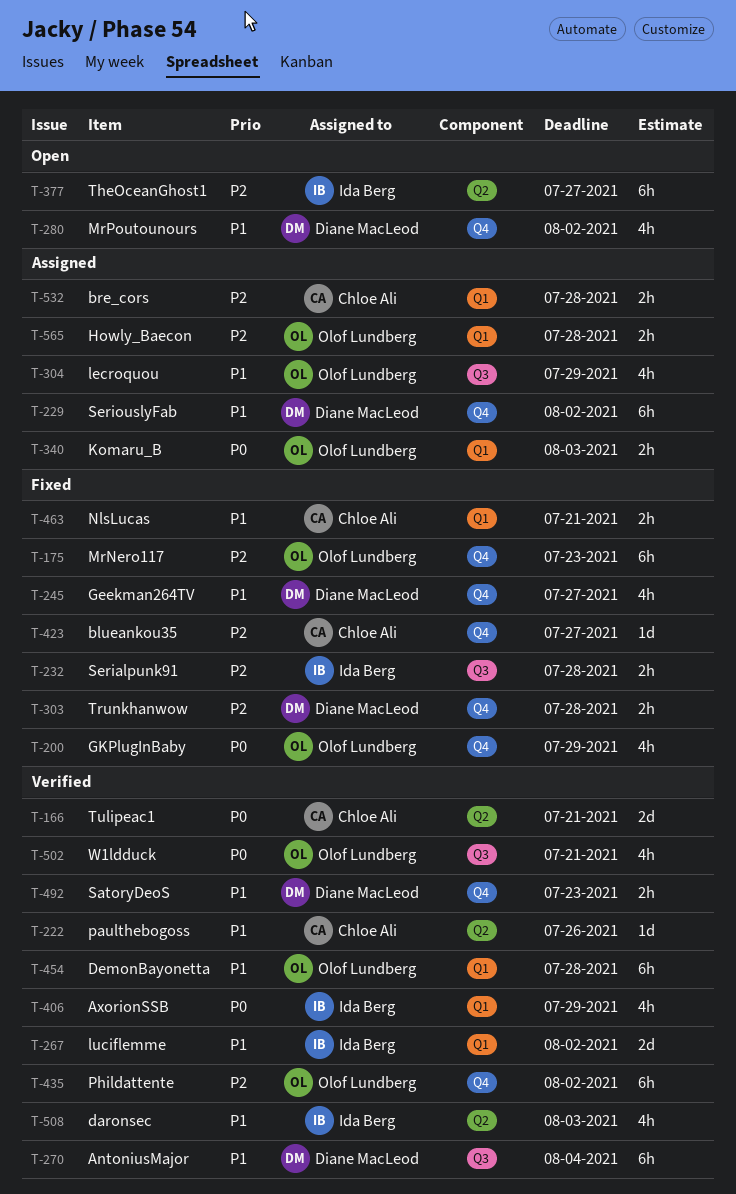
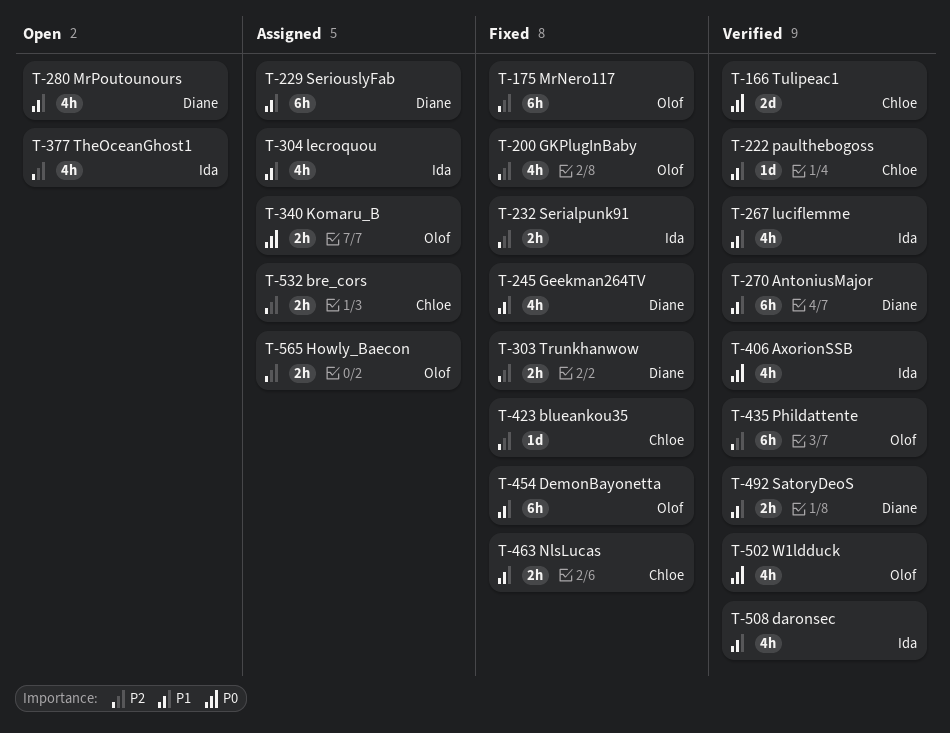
T-200, priority: P0 -> P2
T-267, estimate: 2d -> 4h
T-304, owner: Olof Lundberg -> Ida Berg
T-377, estimate: 6h -> 4h
T-454, status: Verified -> Fixed

